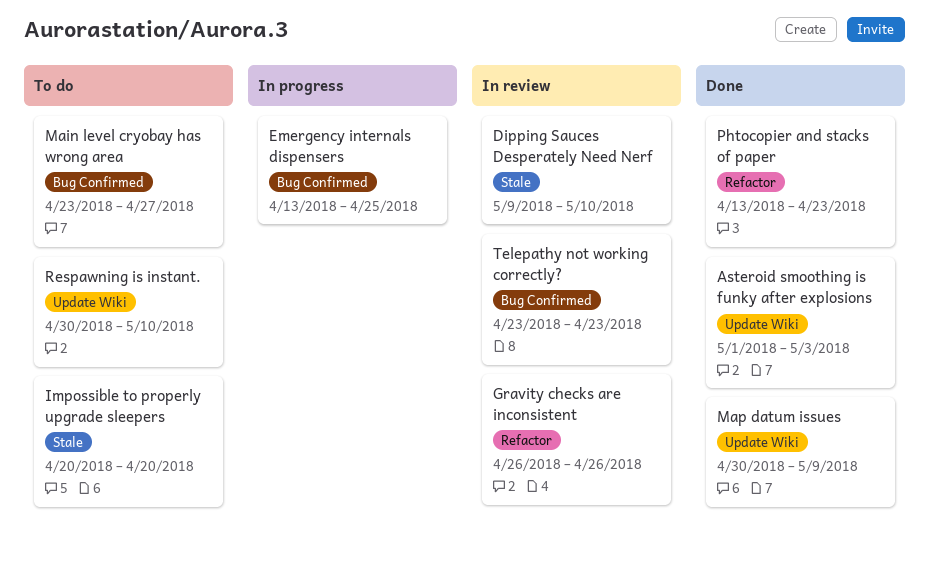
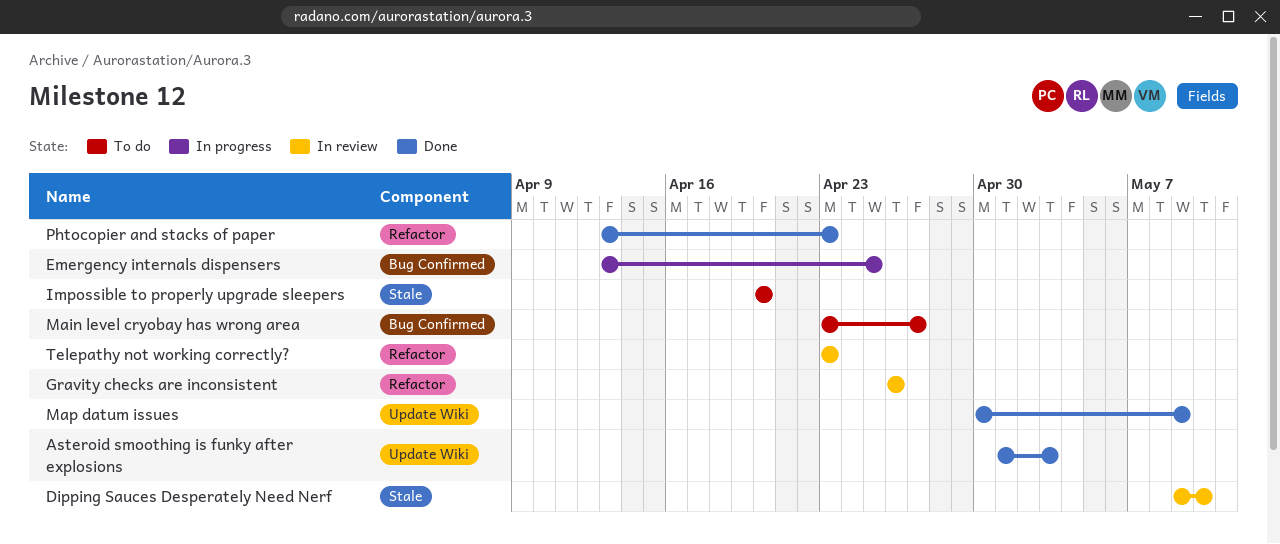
Respawning is instant.: present -> none
Telepathy not working correctly?, label: Bug Confirmed -> Refactor

